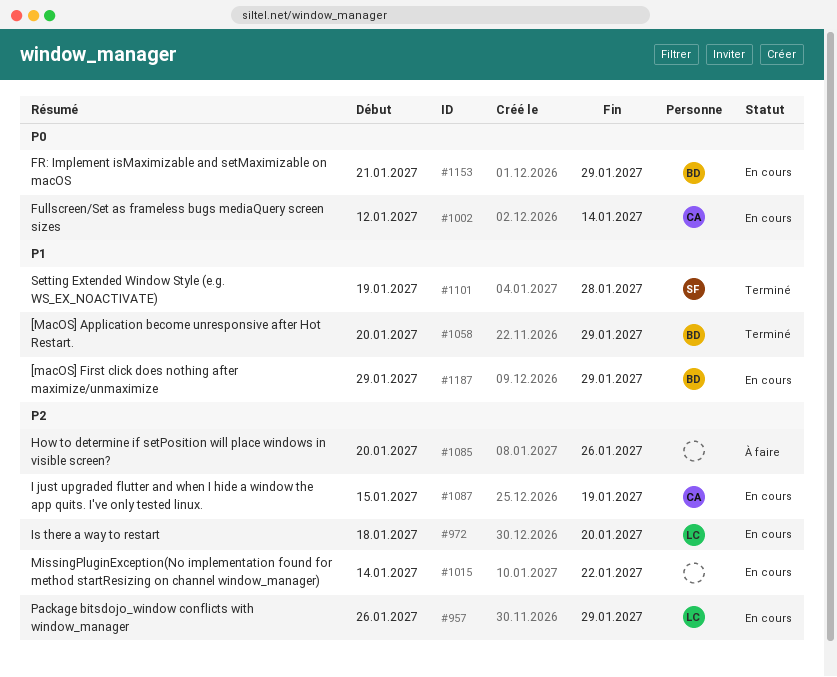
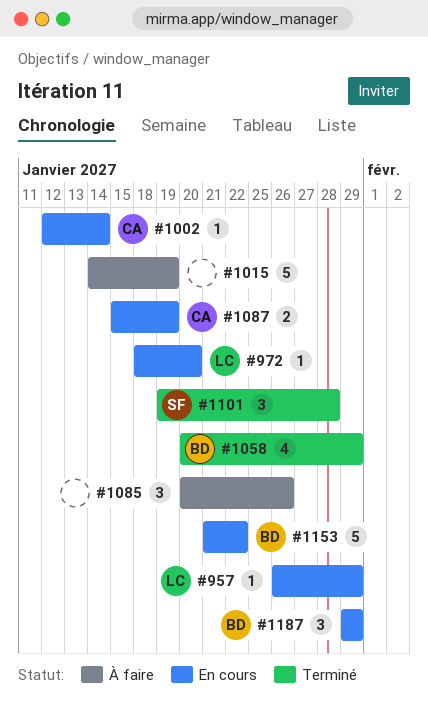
#1015, status: En cours -> À faire
#1015, due: Jan 22 -> Jan 19
#1153, due: Jan 29 -> Jan 22

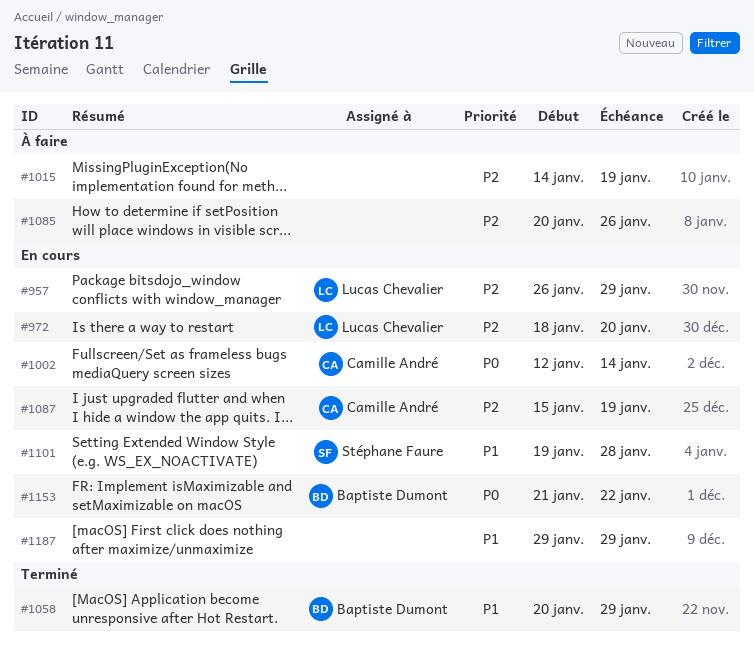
#1101, status: Terminé -> En cours
#1187, owner: Baptiste Dumont -> none

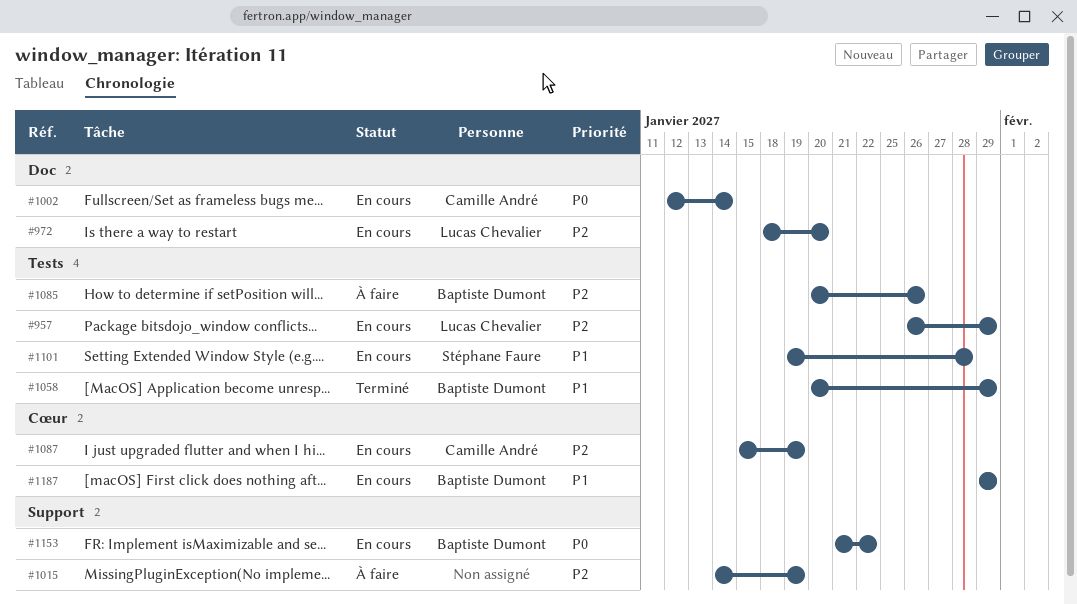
#1085, owner: none -> Baptiste Dumont
#1187, owner: none -> Baptiste Dumont

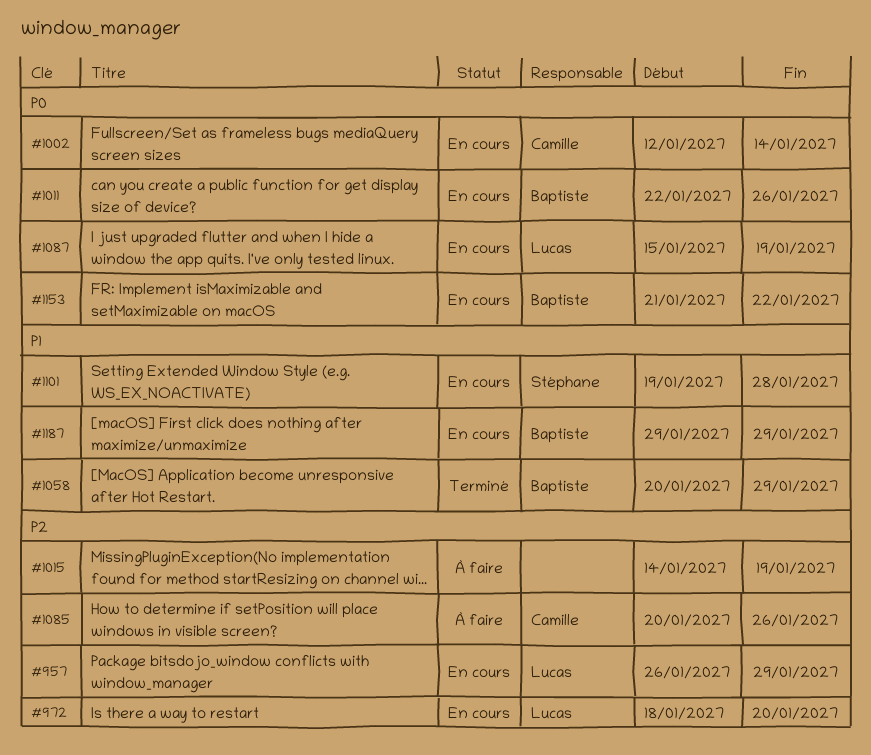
#1011: none -> present
#1085, owner: Baptiste Dumont -> Camille André
#1087, owner: Camille André -> Lucas Chevalier
#1087, priority: P2 -> P0

